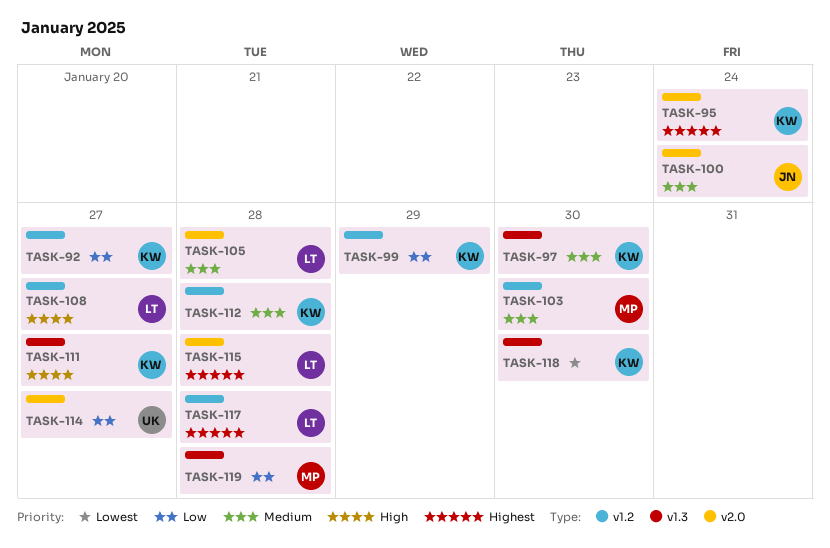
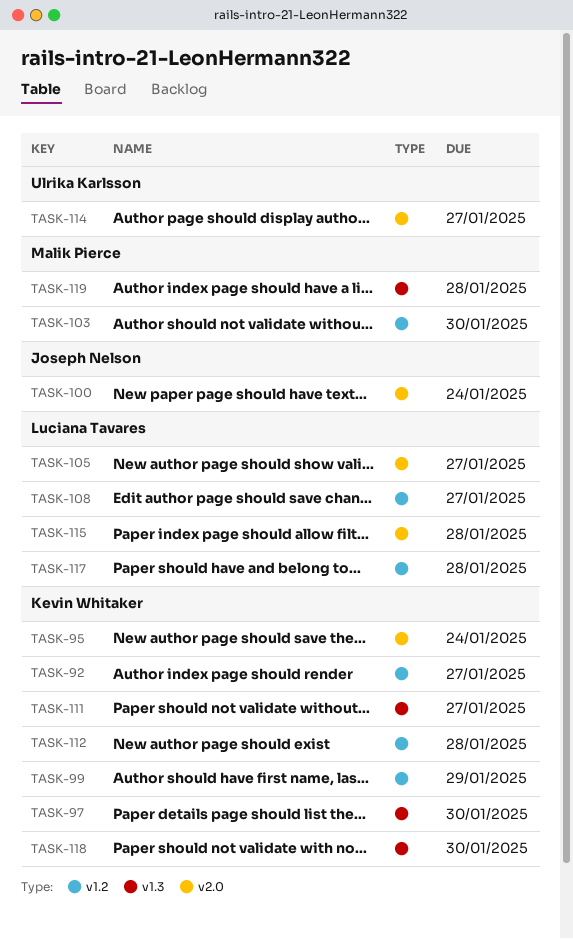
TASK-105, due: Jan 28 -> Jan 27

